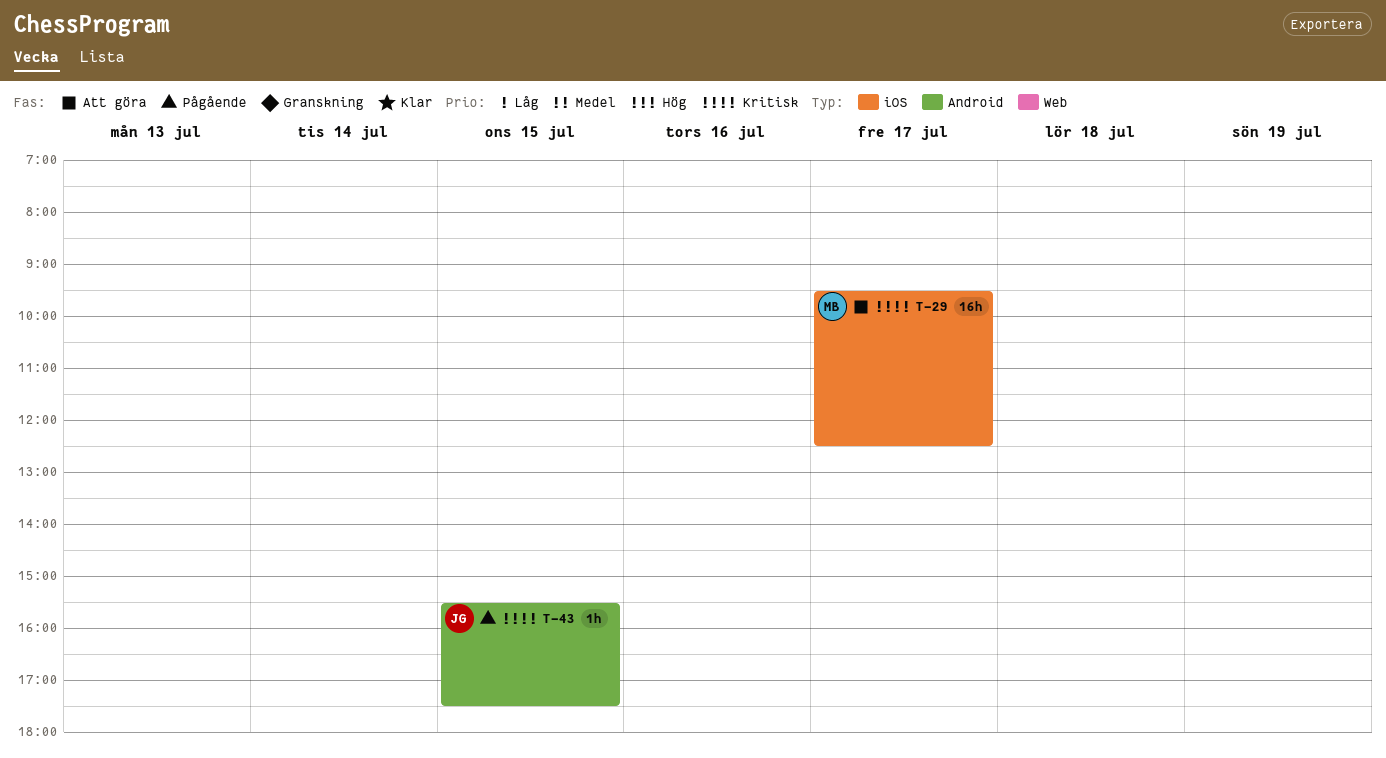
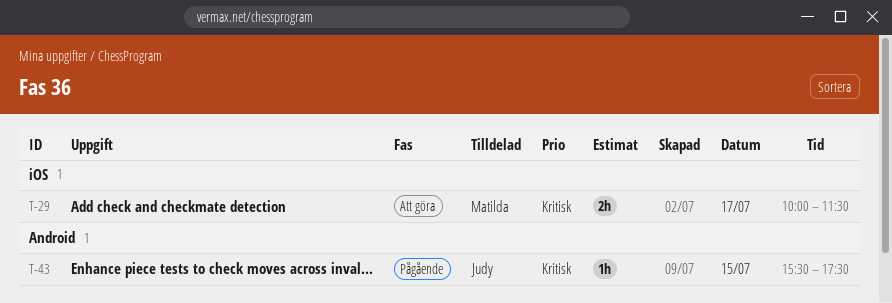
T-29, estimate: 16h -> 2h
T-29, begins: 09:30 -> 10:00
T-29, ends: 12:30 -> 11:30

